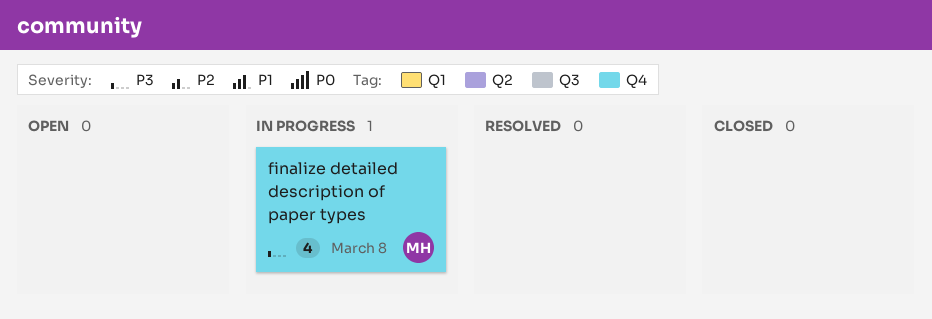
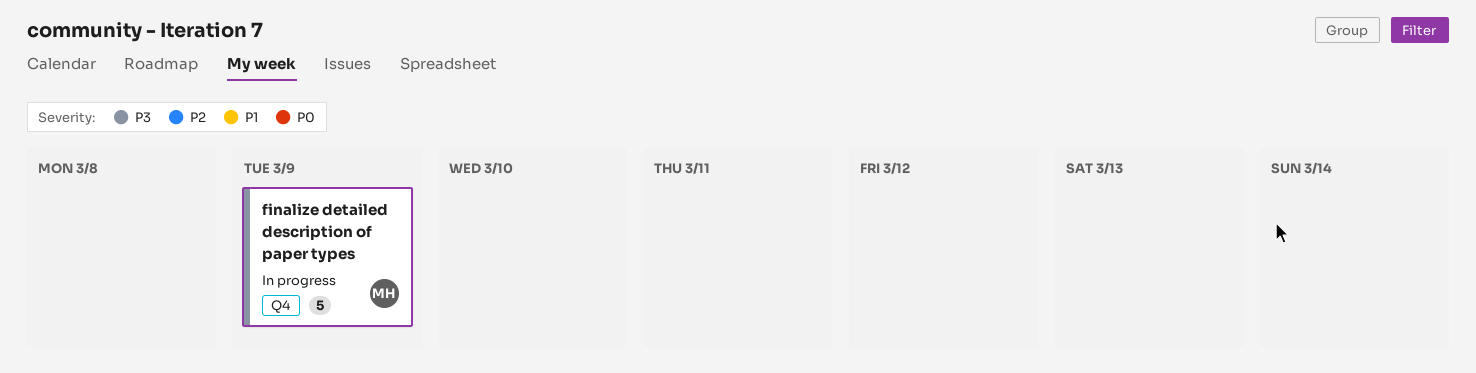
finalize detailed description of paper types, estimate: 4 -> 5
finalize detailed description of paper types, due: Mar 8 -> Mar 9

